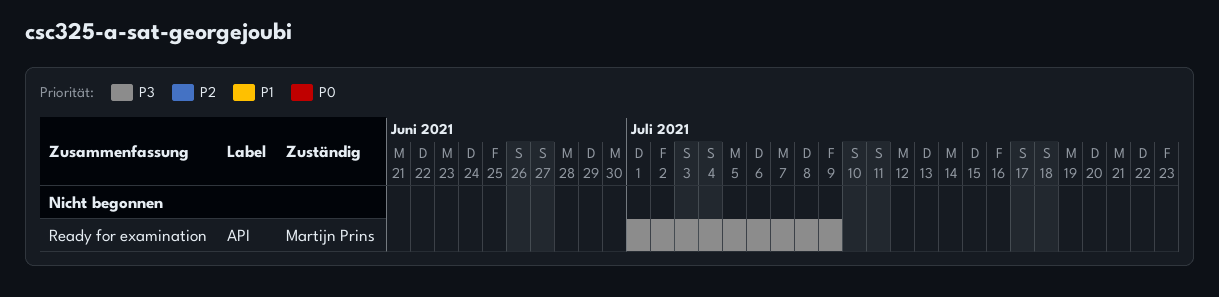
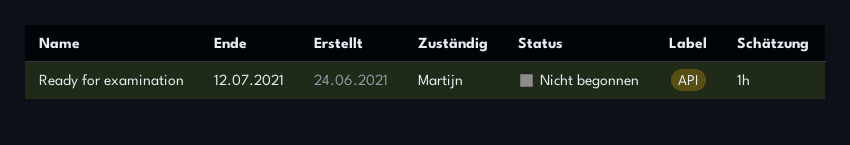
Ready for examination, due: Jul 9 -> Jul 12

